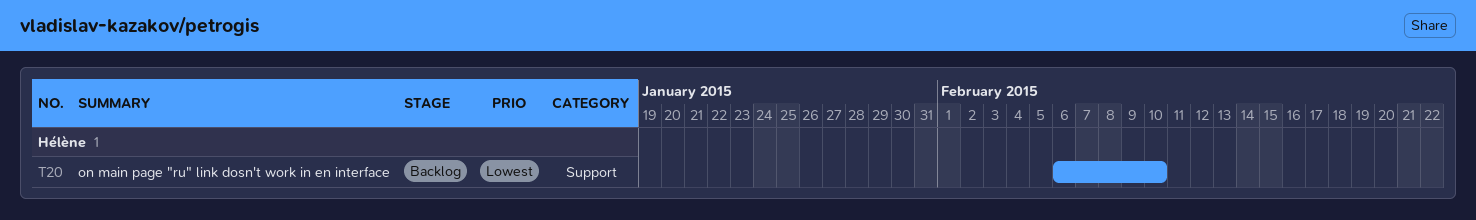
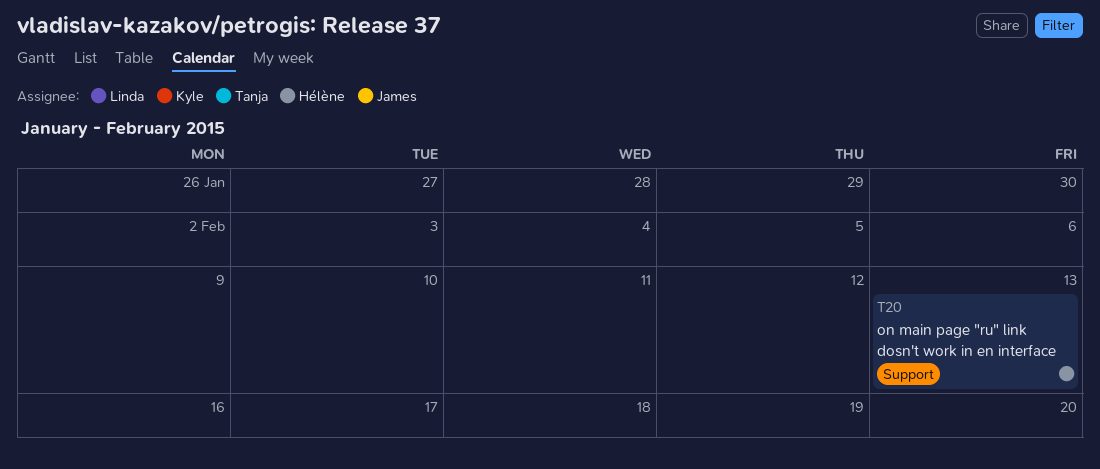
T20, due: Feb 10 -> Feb 13

